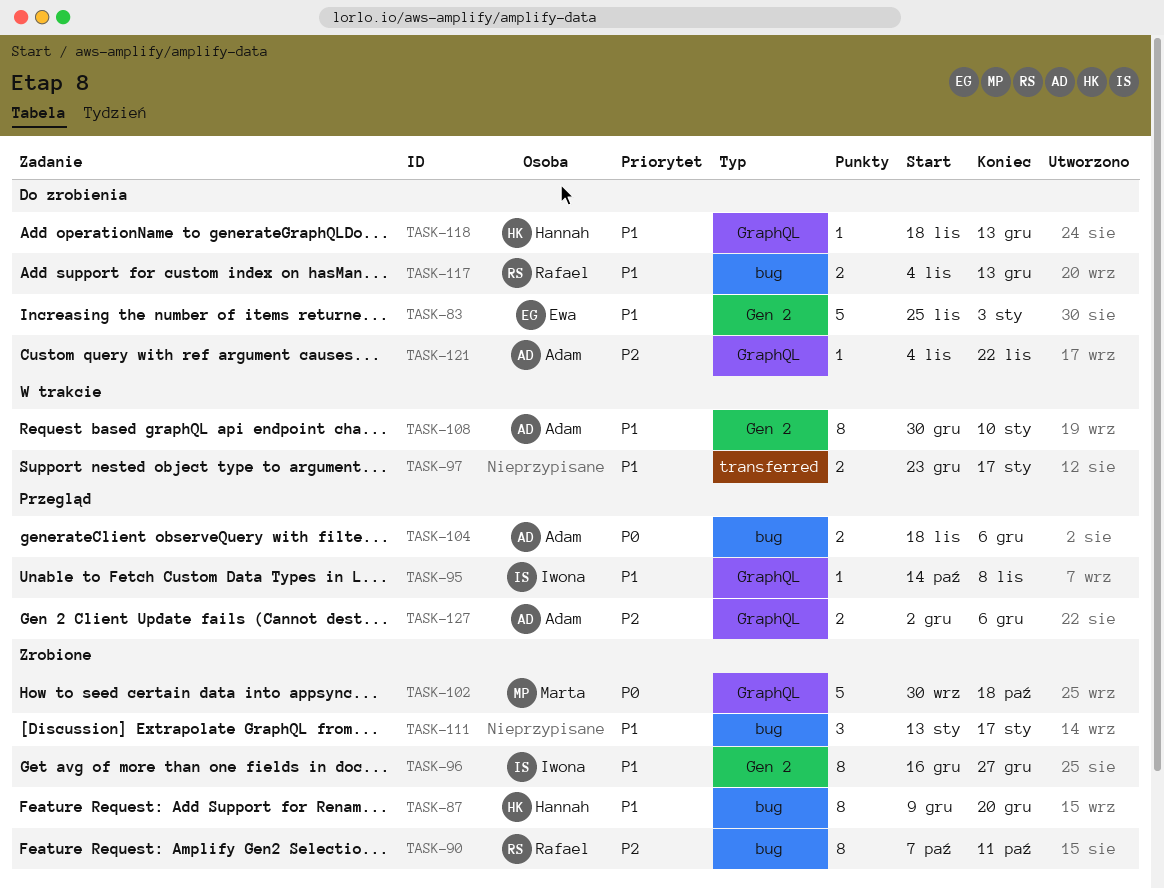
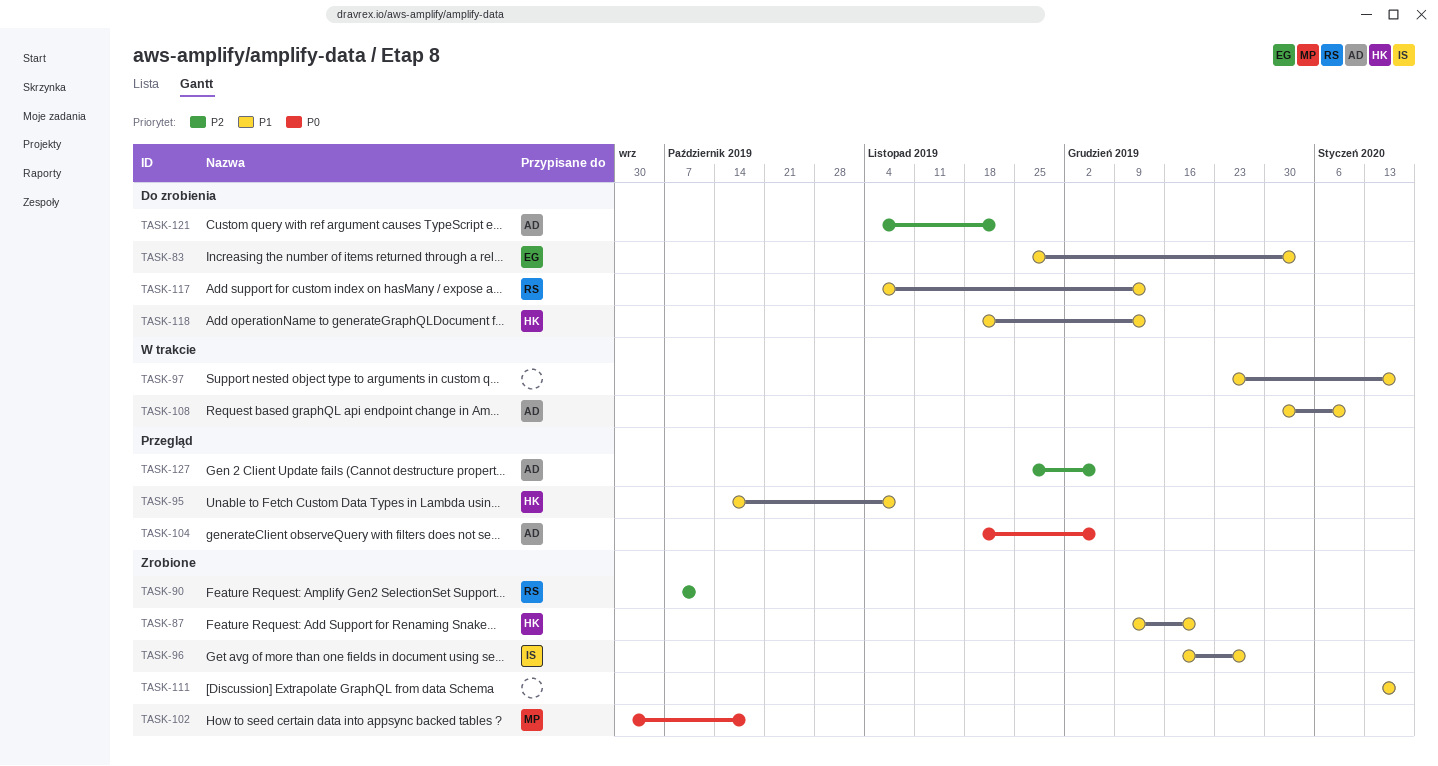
TASK-95, owner: Iwona -> Hannah
TASK-127, start: Dec 2 -> Nov 25

